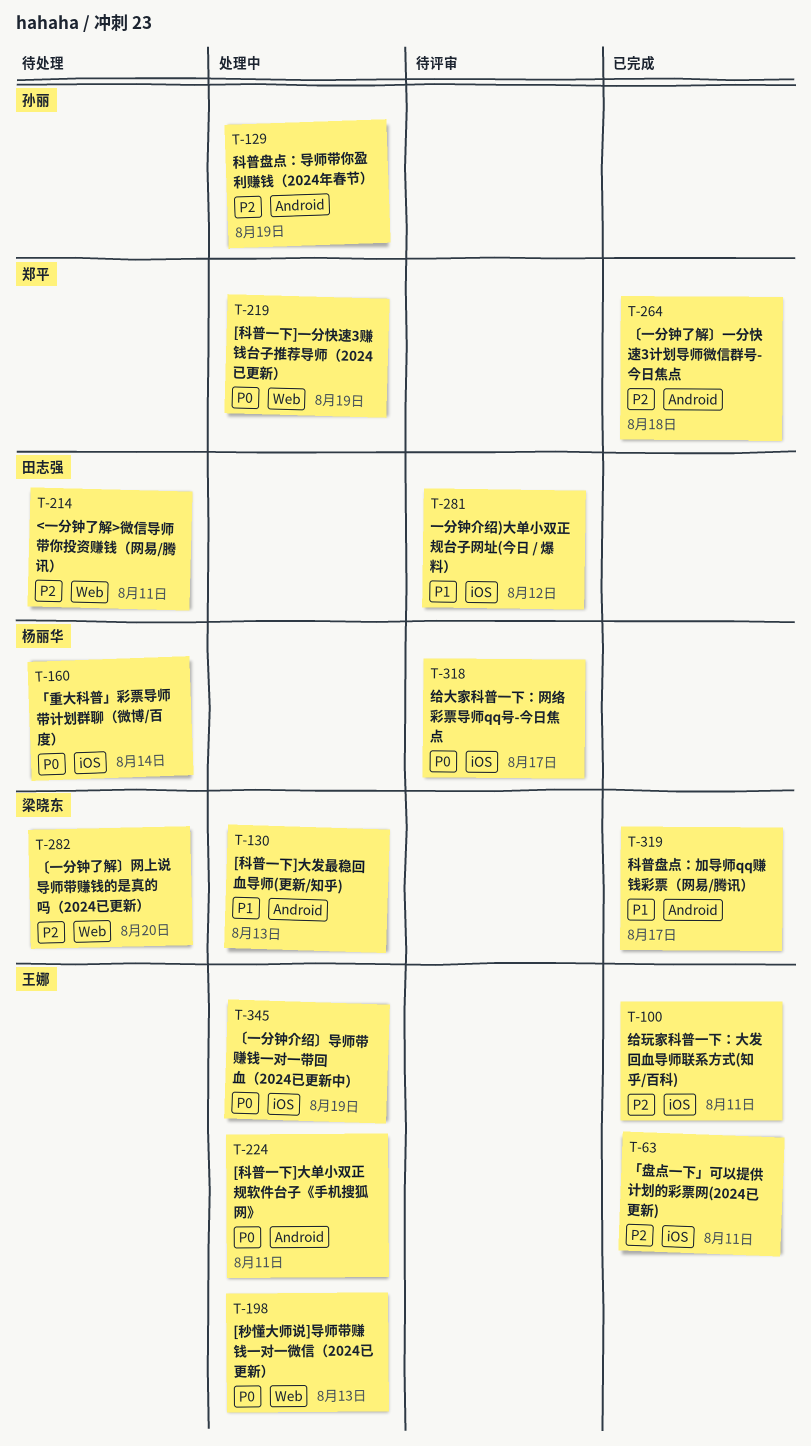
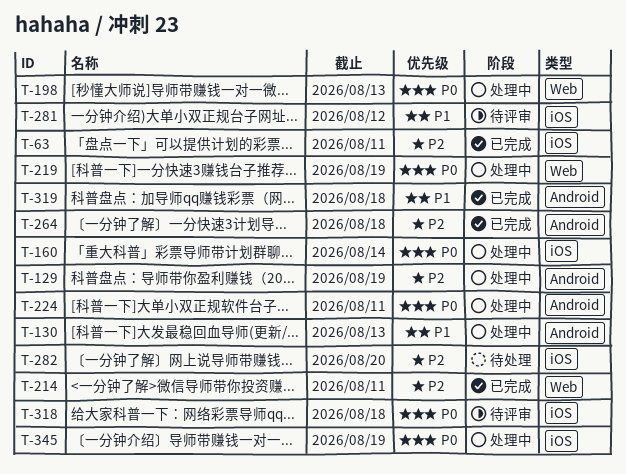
T-100: present -> none
T-160, status: 待处理 -> 处理中
T-214, status: 待处理 -> 已完成
T-282, label: Web -> iOS
T-318, due: Aug 17 -> Aug 18
T-319, due: Aug 17 -> Aug 18

